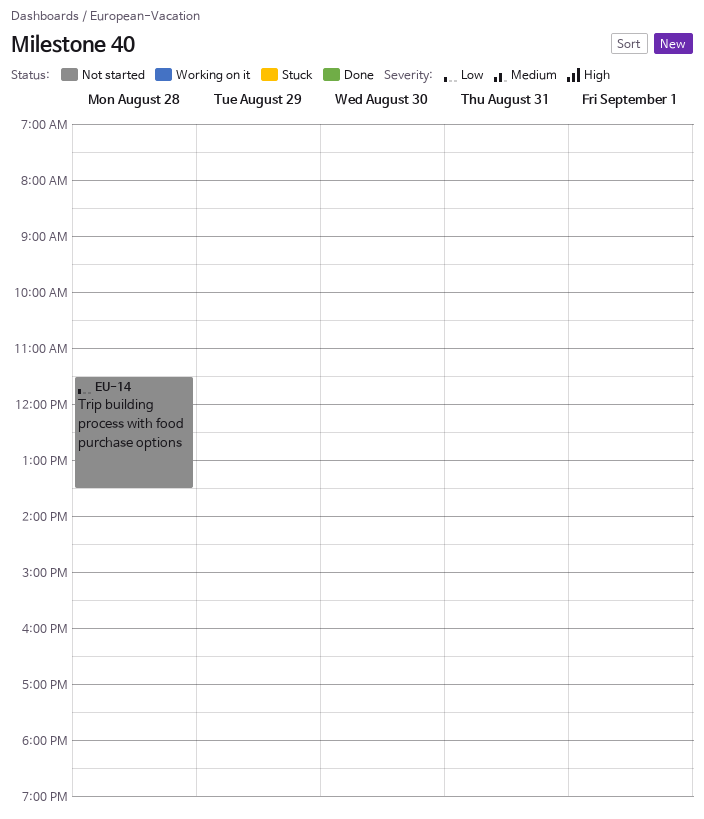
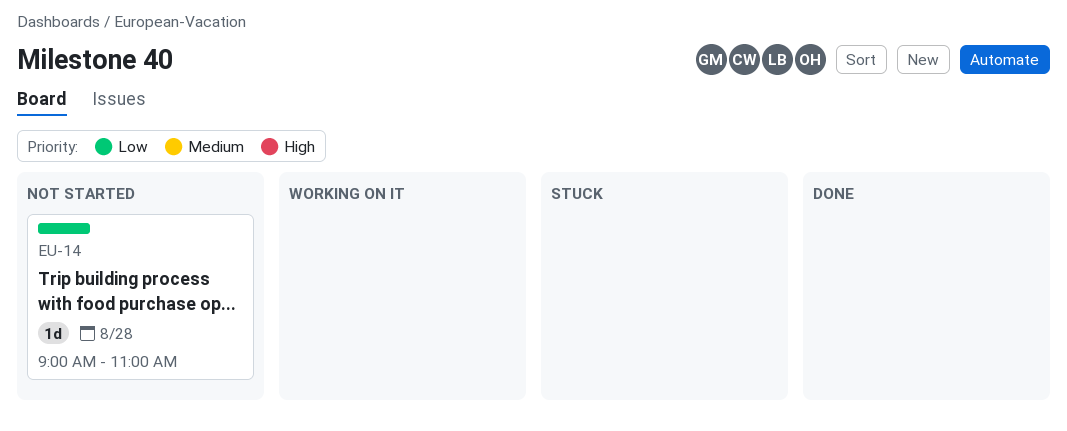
EU-14, begins: 11:30 -> 09:00
EU-14, ends: 13:30 -> 11:00

